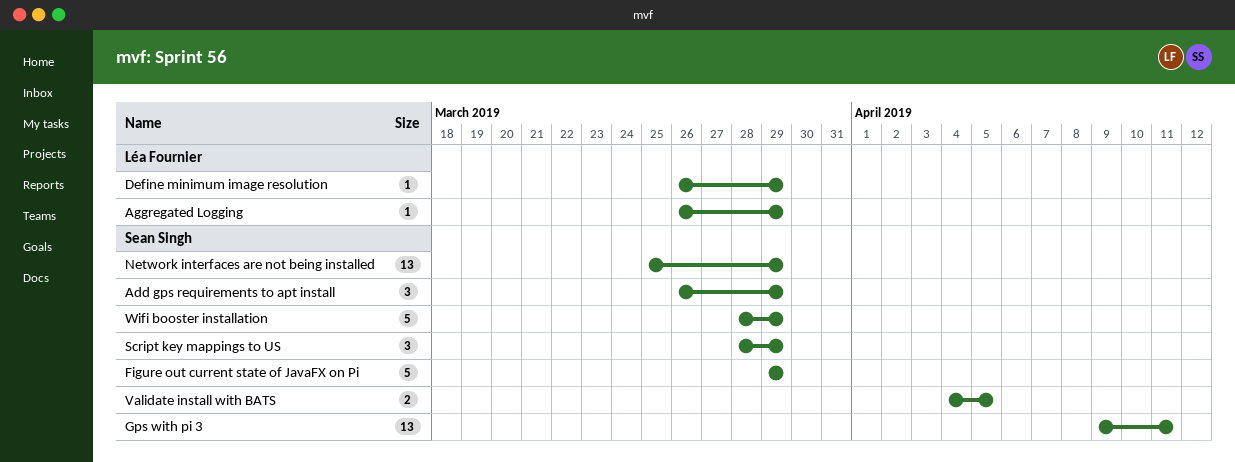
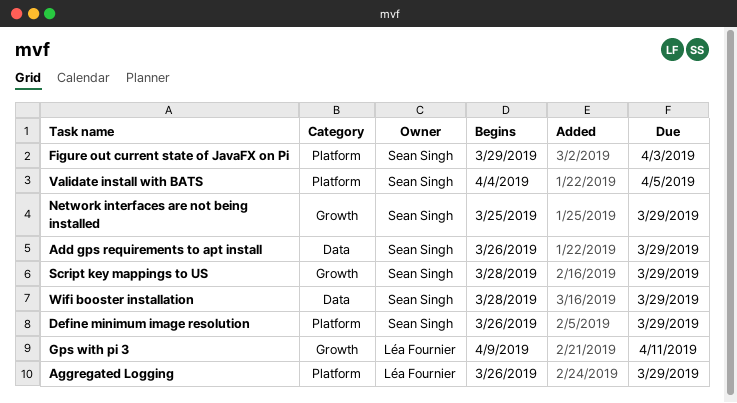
Define minimum image resolution, owner: Léa Fournier -> Sean Singh
Figure out current state of JavaFX on Pi, due: Mar 29 -> Apr 3
Gps with pi 3, owner: Sean Singh -> Léa Fournier

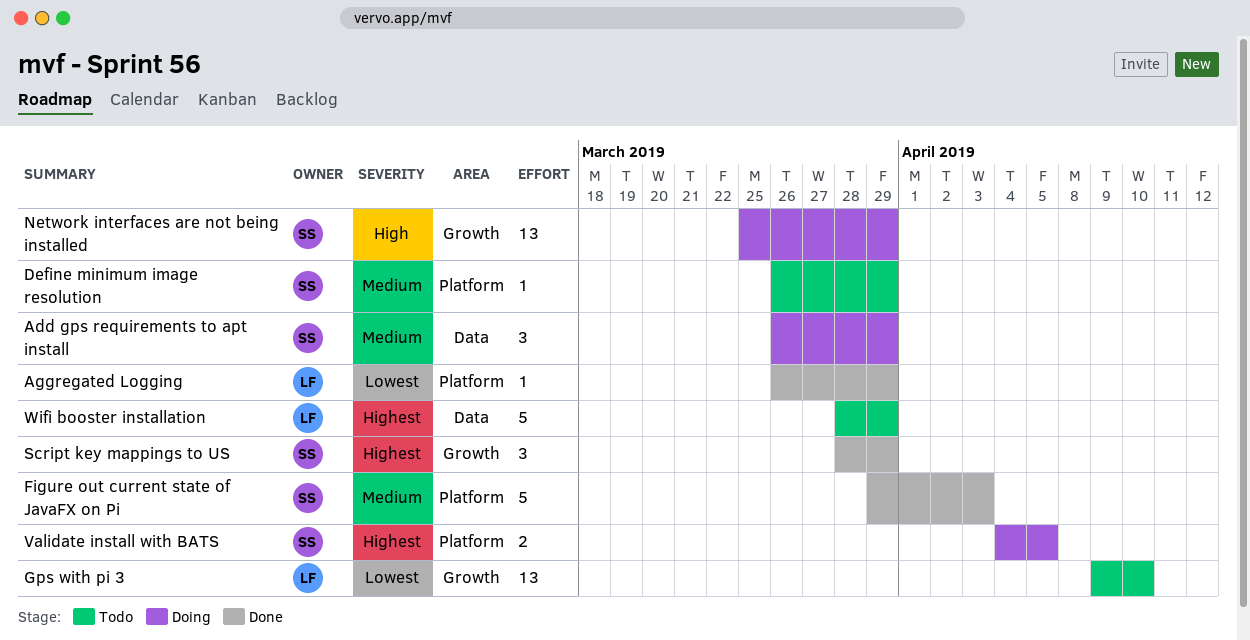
Gps with pi 3, due: Apr 11 -> Apr 10
Wifi booster installation, owner: Sean Singh -> Léa Fournier

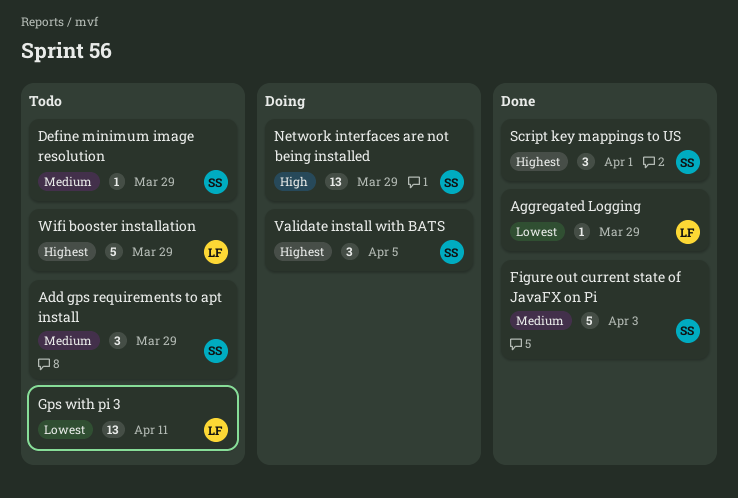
Add gps requirements to apt install, status: Doing -> Todo
Gps with pi 3, due: Apr 10 -> Apr 11
Script key mappings to US, due: Mar 29 -> Apr 1
Validate install with BATS, estimate: 2 -> 3

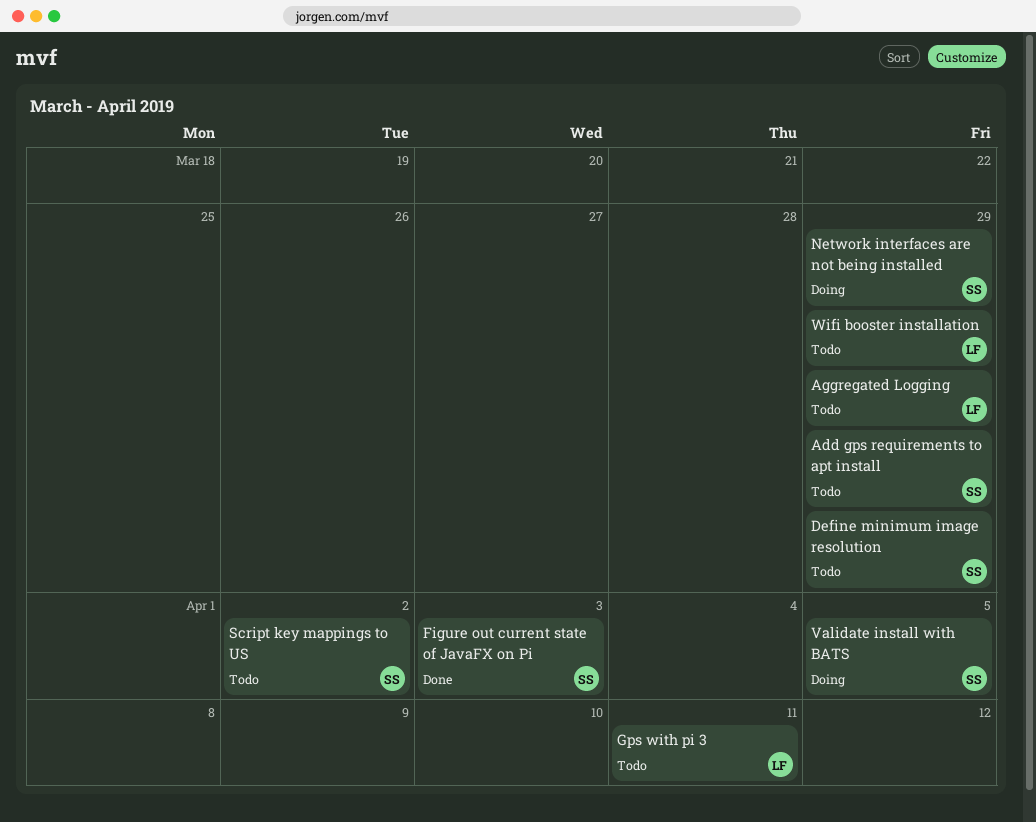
Aggregated Logging, status: Done -> Todo
Script key mappings to US, status: Done -> Todo
Script key mappings to US, due: Apr 1 -> Apr 2

